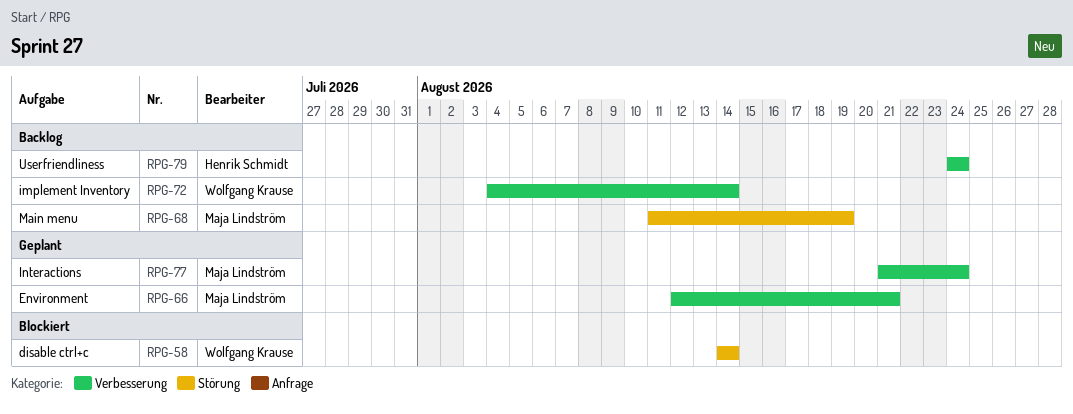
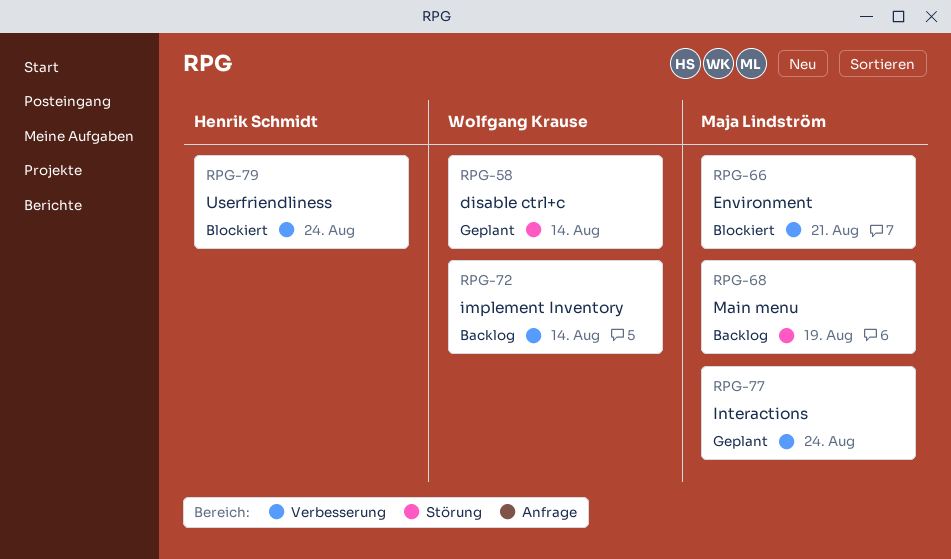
RPG-58, status: Blockiert -> Geplant
RPG-66, status: Geplant -> Blockiert
RPG-79, status: Backlog -> Blockiert

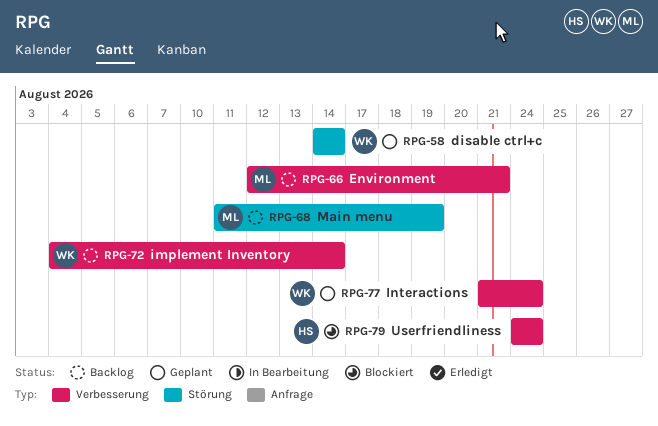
RPG-66, status: Blockiert -> Backlog
RPG-77, owner: Maja Lindström -> Wolfgang Krause

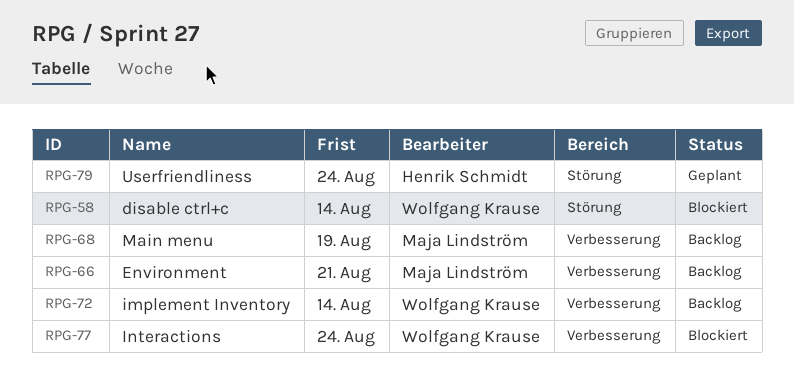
RPG-58, status: Geplant -> Blockiert
RPG-68, label: Störung -> Verbesserung
RPG-77, status: Geplant -> Blockiert
RPG-79, status: Blockiert -> Geplant
RPG-79, label: Verbesserung -> Störung

